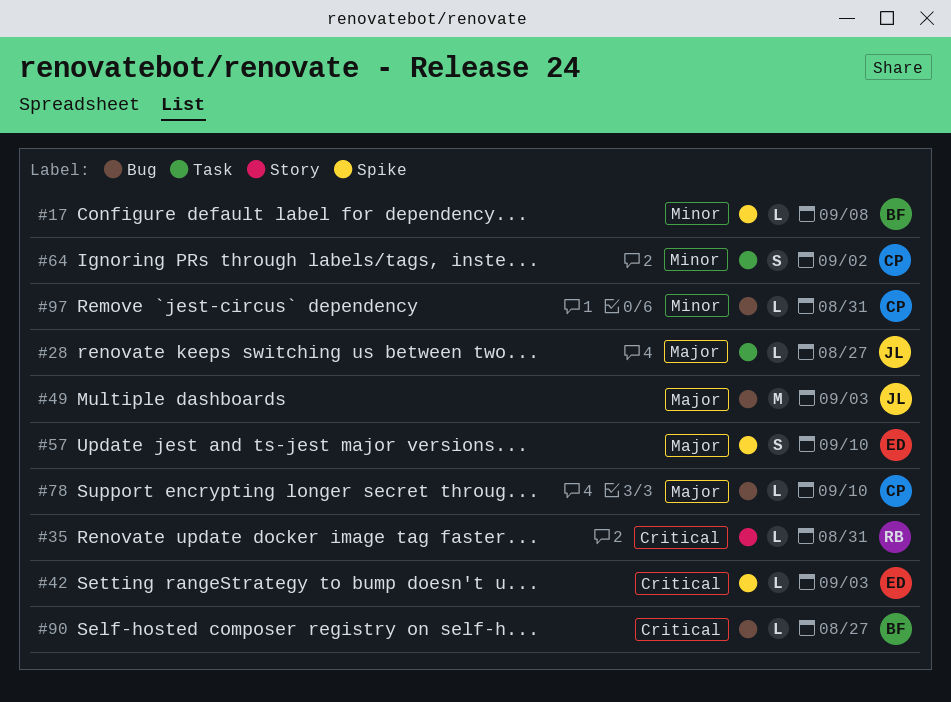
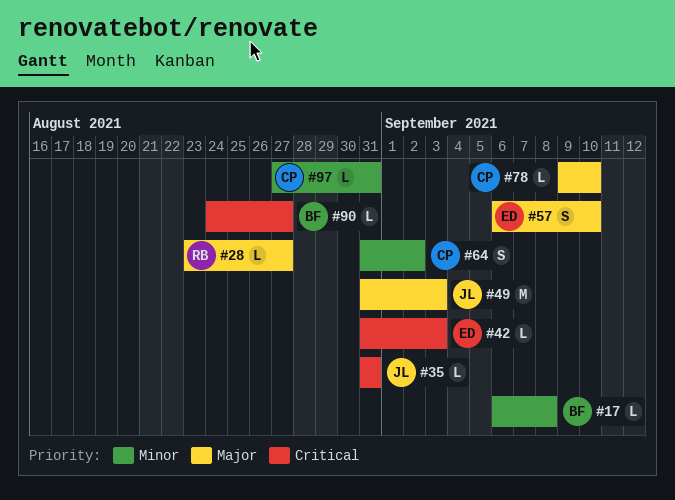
#28, owner: JL -> RB
#35, owner: RB -> JL

